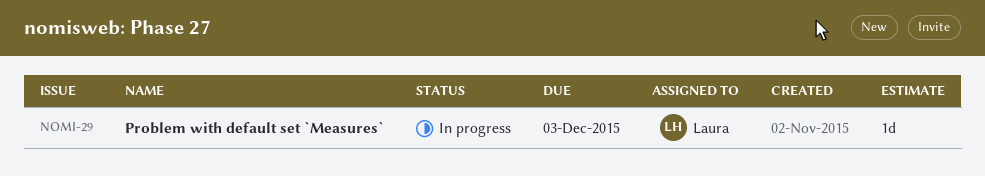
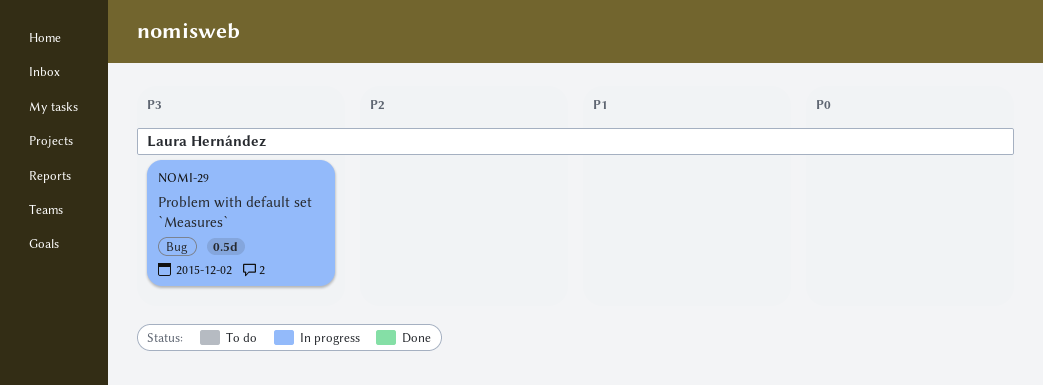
NOMI-29, estimate: 1d -> 0.5d
NOMI-29, due: Dec 3 -> Dec 2

